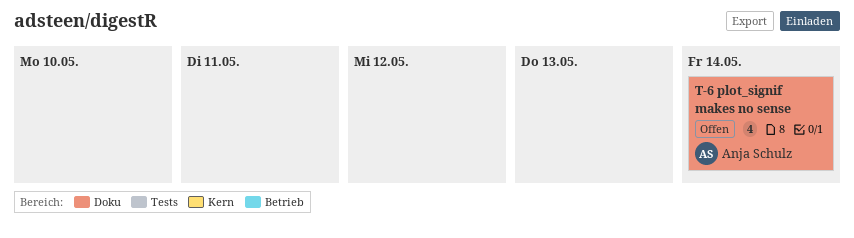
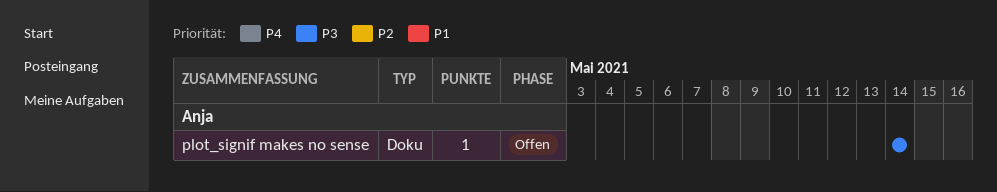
plot_signif makes no sense, estimate: 4 -> 1

